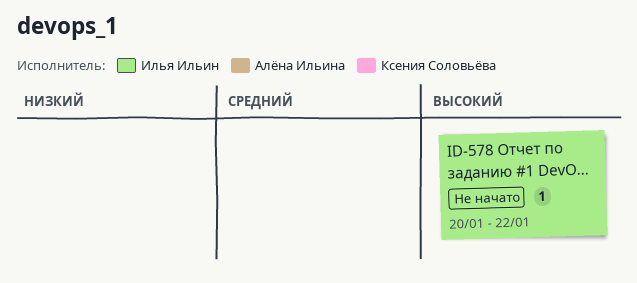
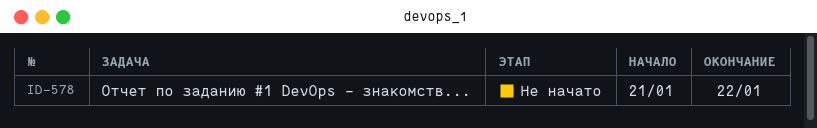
ID-578, start: Jan 20 -> Jan 21

